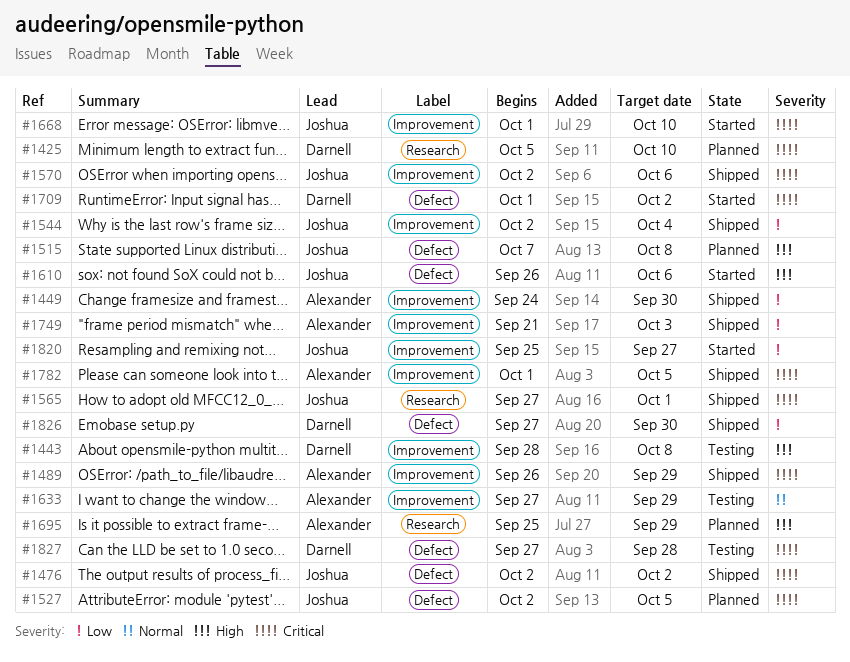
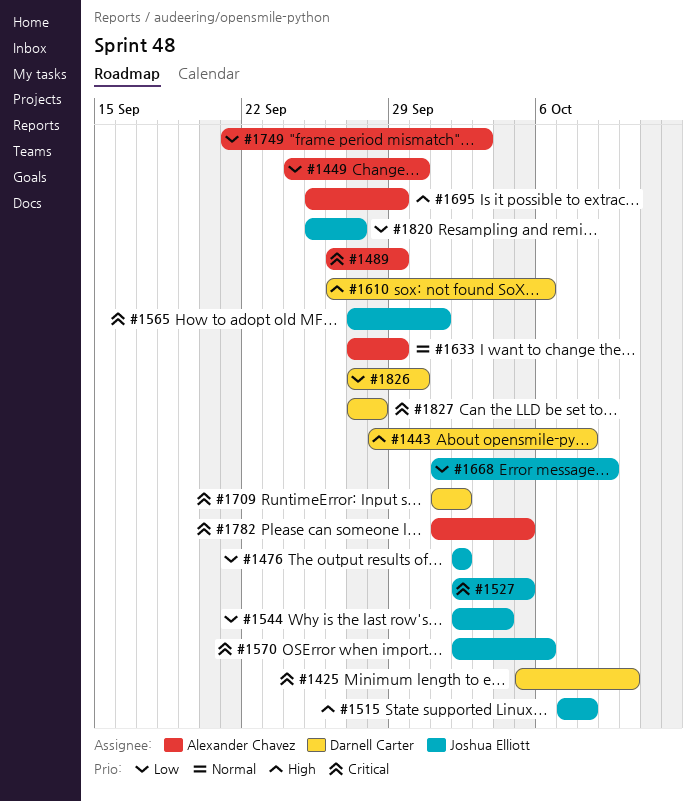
#1476, priority: Critical -> Low
#1610, owner: Joshua Elliott -> Darnell Carter
#1668, priority: Critical -> Low
#1668, due: Oct 10 -> Oct 9

